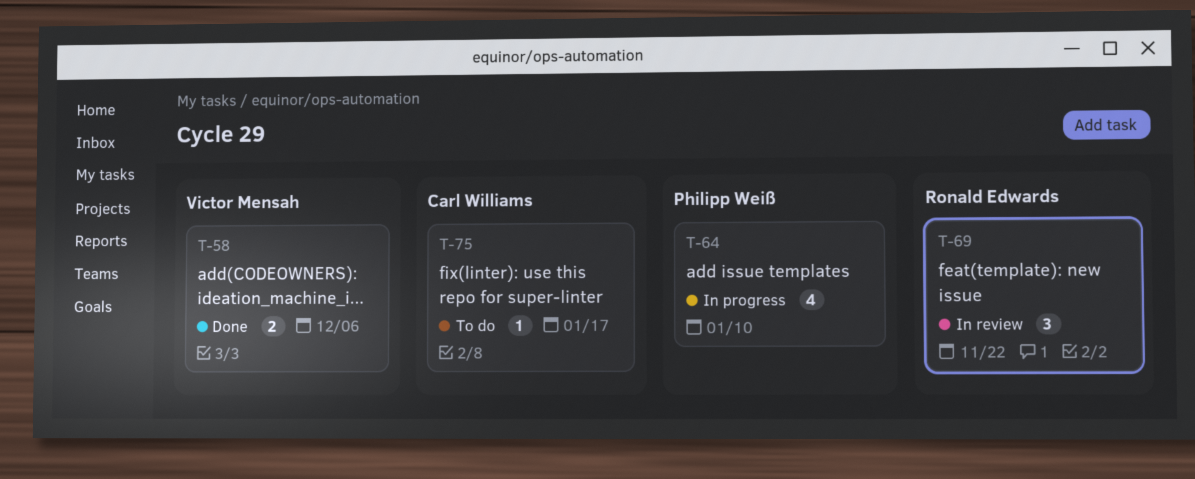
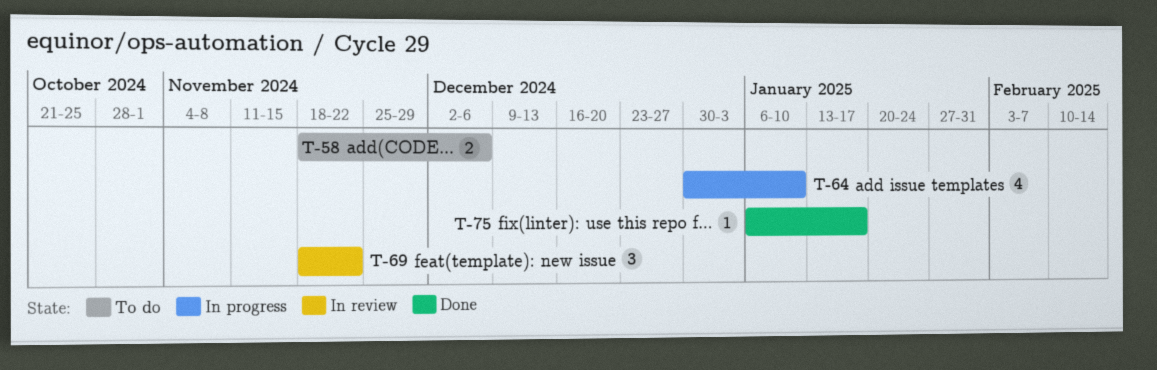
T-58, status: Done -> To do
T-75, status: To do -> Done

